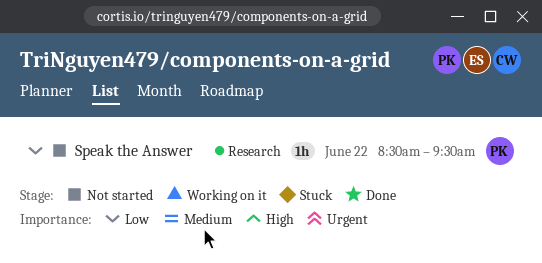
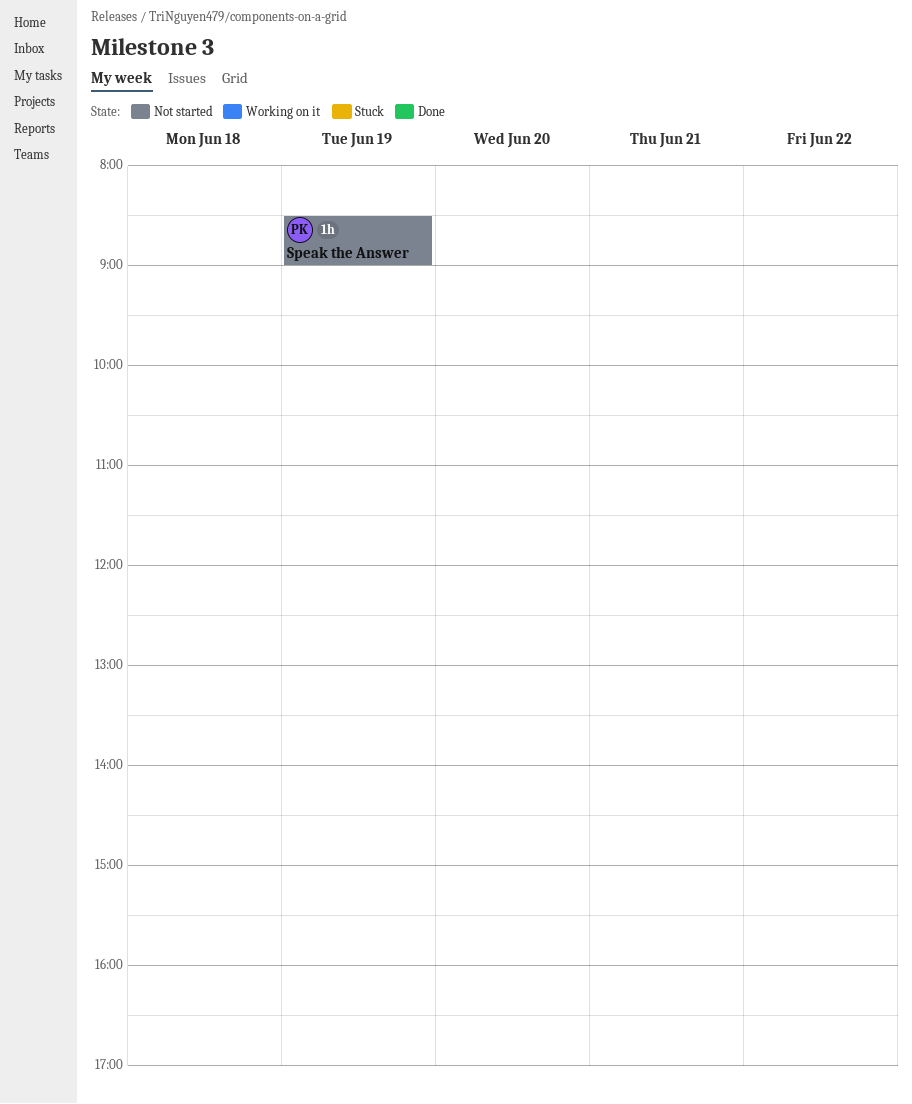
Speak the Answer, day: Jun 22 -> Jun 19
Speak the Answer, ends: 09:30 -> 09:00

